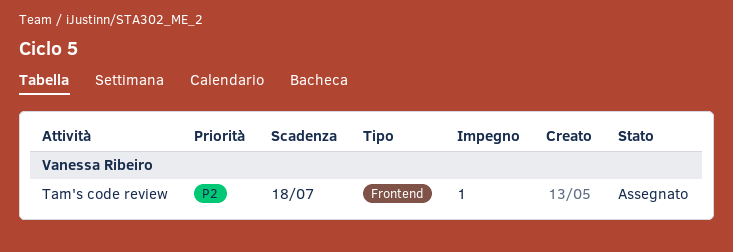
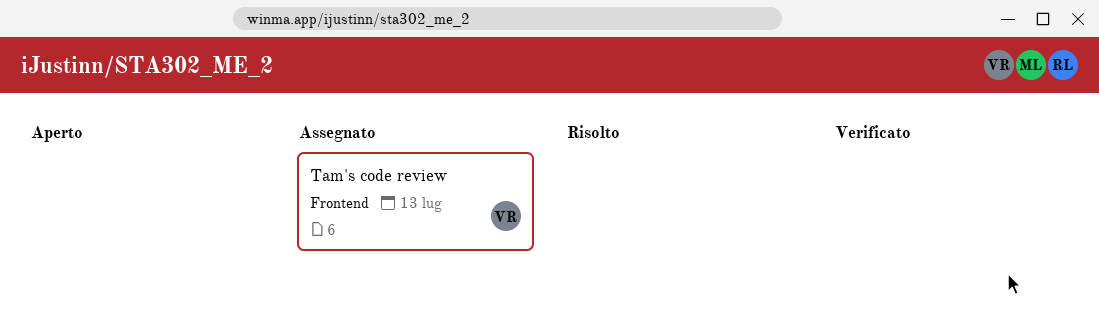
Tam's code review, due: Jul 18 -> Jul 13

